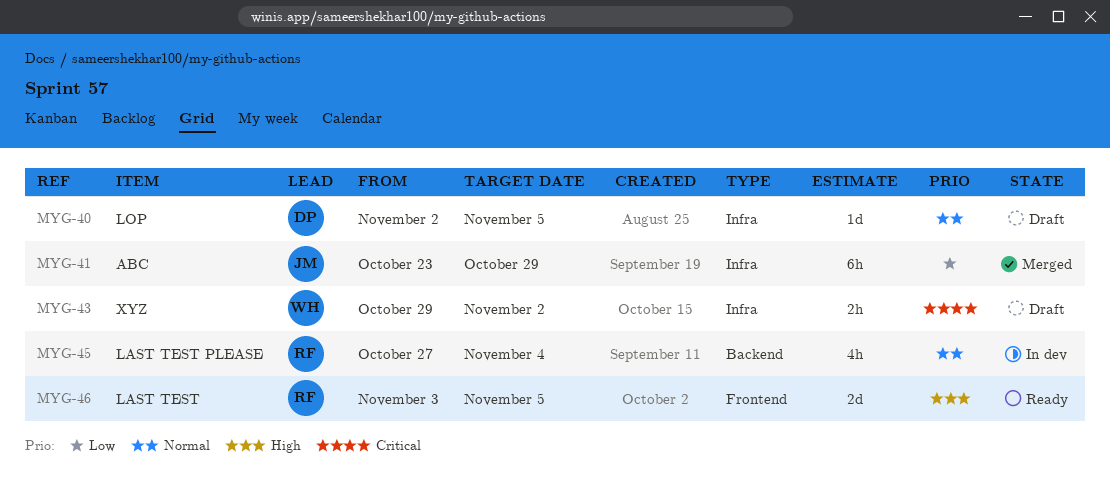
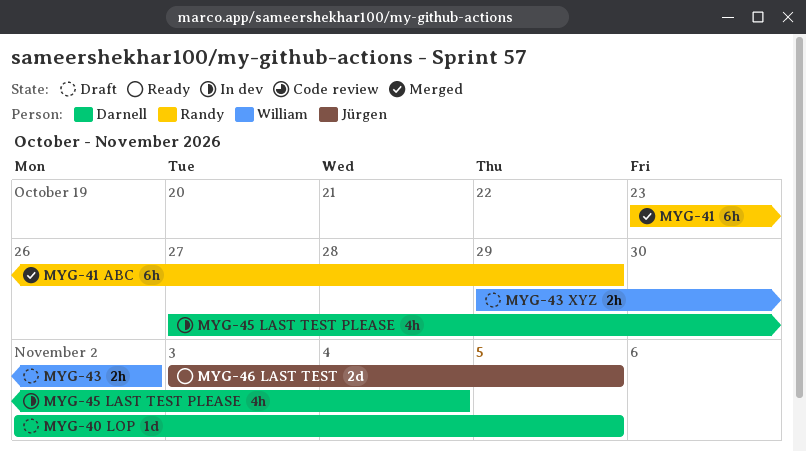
MYG-41, owner: Jürgen -> Randy
MYG-45, owner: Randy -> Darnell
MYG-46, owner: Randy -> Jürgen

